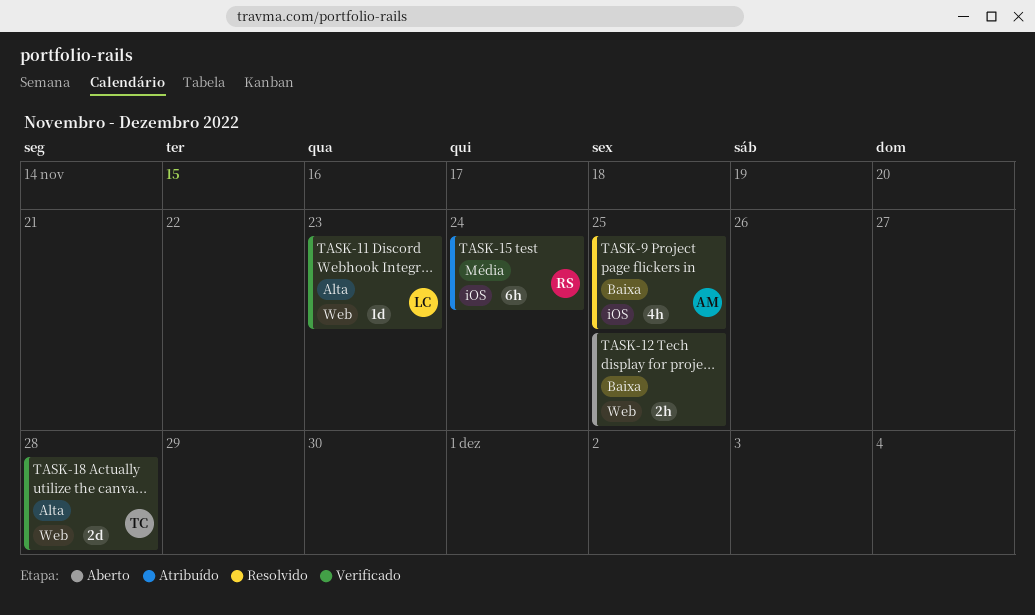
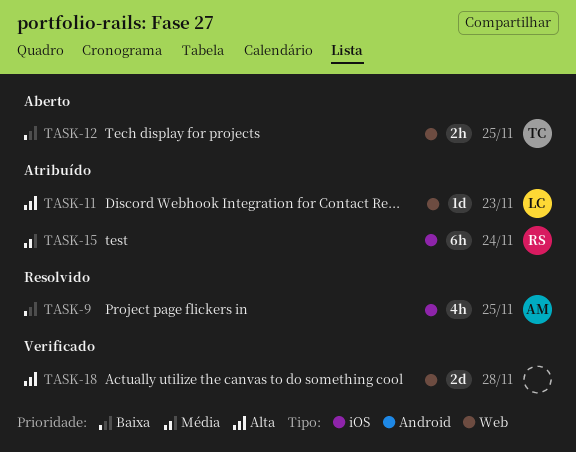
TASK-11, status: Verificado -> Atribuído
TASK-12, owner: none -> TC
TASK-18, owner: TC -> none

